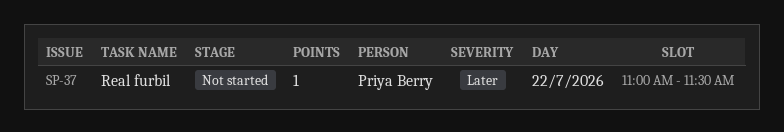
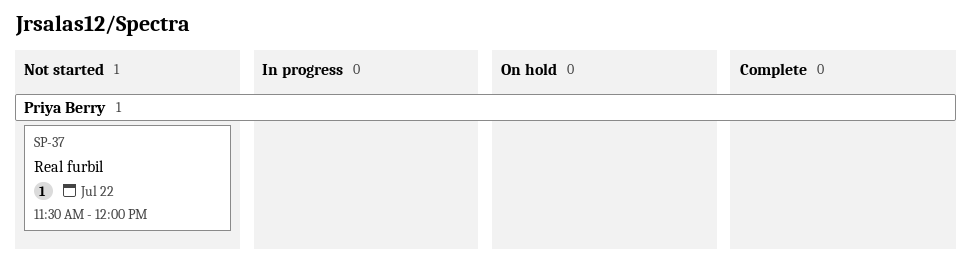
SP-37, begins: 11:00 -> 11:30
SP-37, ends: 11:30 -> 12:00

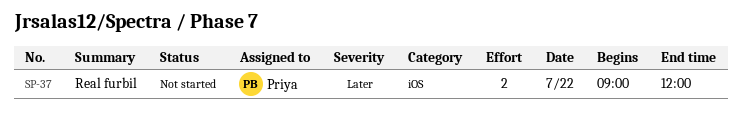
SP-37, estimate: 1 -> 2
SP-37, begins: 11:30 -> 09:00

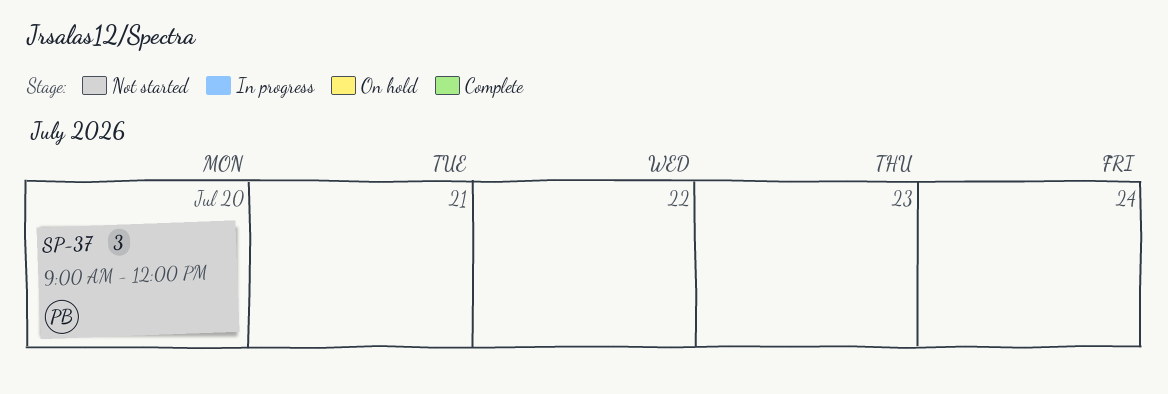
SP-37, estimate: 2 -> 3
SP-37, day: Jul 22 -> Jul 20

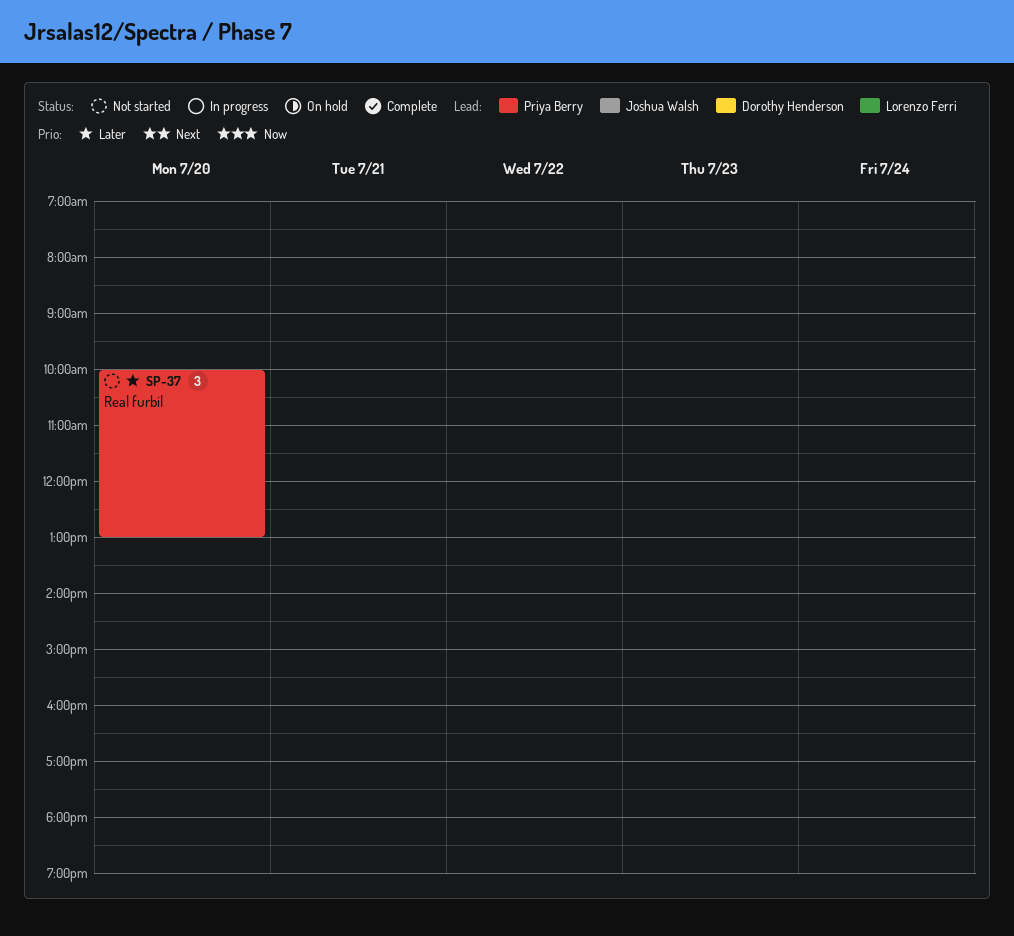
SP-37, begins: 09:00 -> 10:00
SP-37, ends: 12:00 -> 13:00

